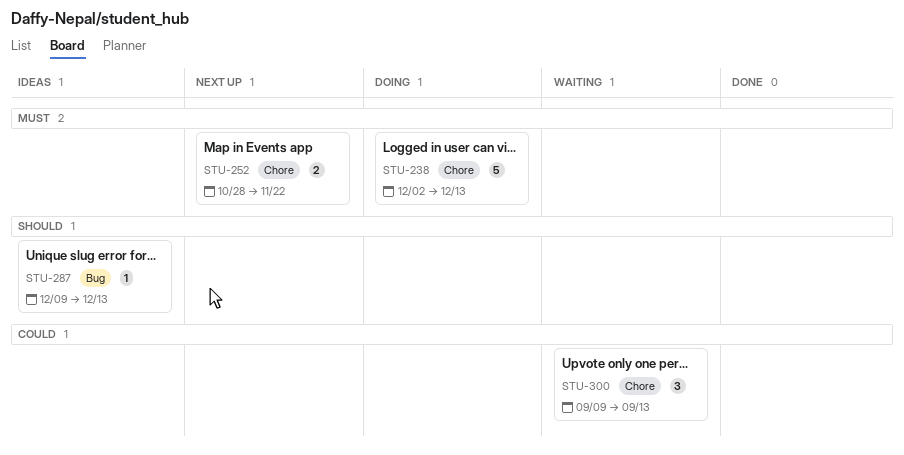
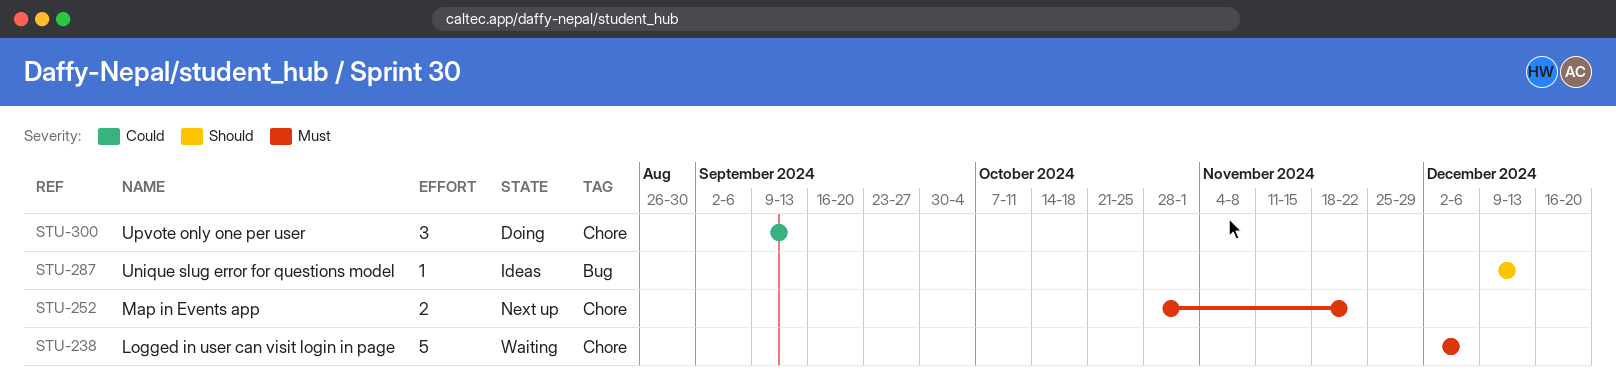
STU-238, status: Doing -> Waiting
STU-238, due: Dec 13 -> Dec 6
STU-300, status: Waiting -> Doing

